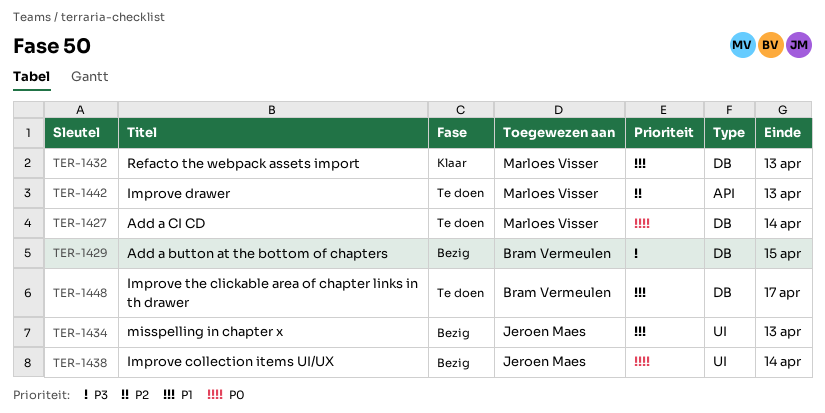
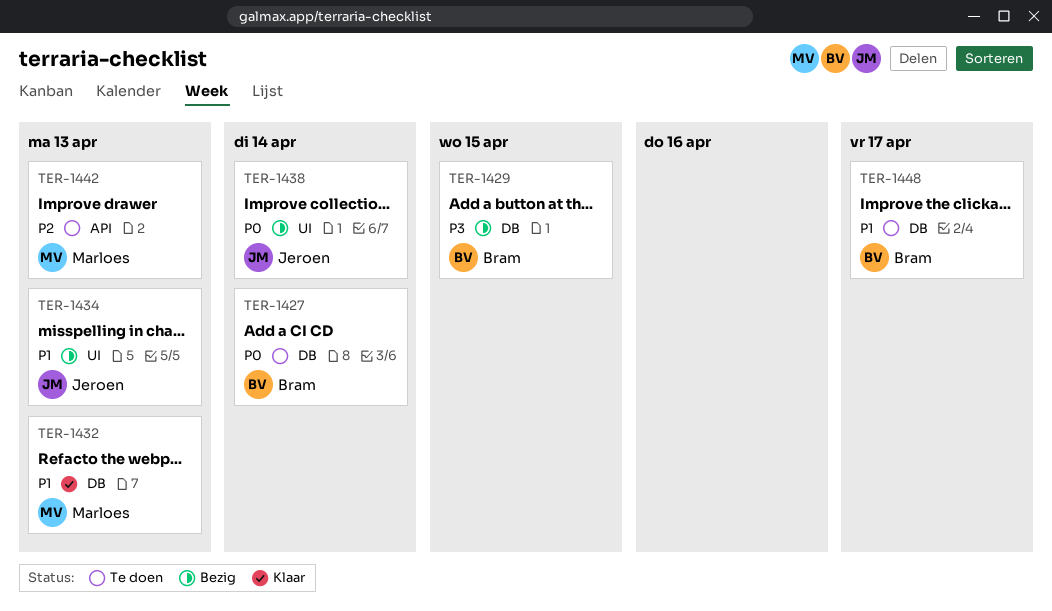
TER-1427, owner: Marloes Visser -> Bram Vermeulen

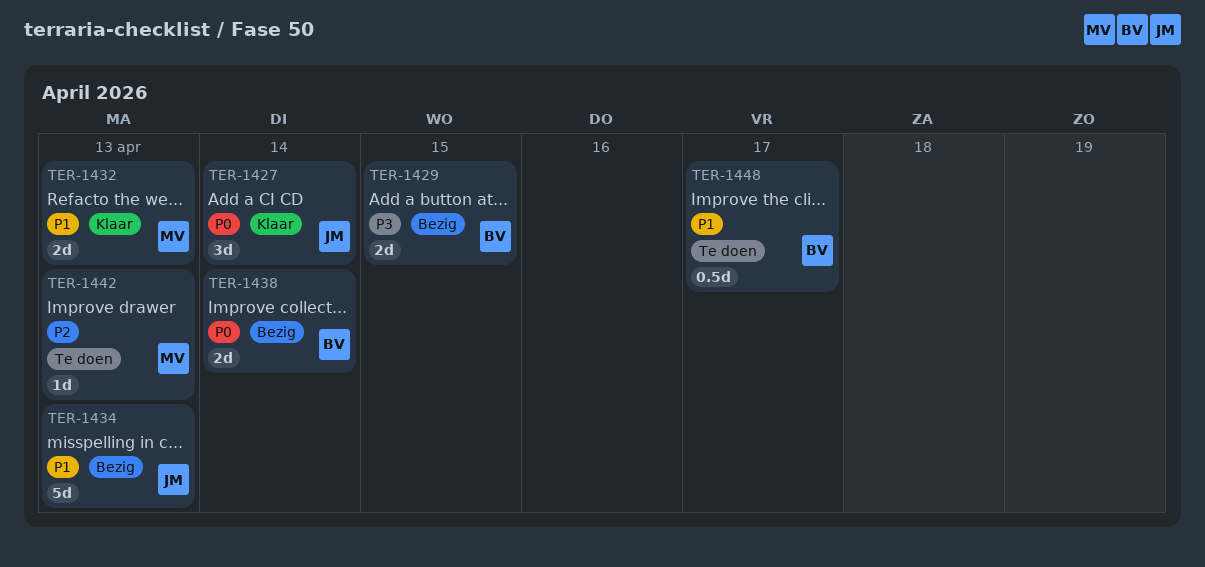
TER-1427, status: Te doen -> Klaar
TER-1427, owner: Bram -> Jeroen
TER-1438, owner: Jeroen -> Bram

